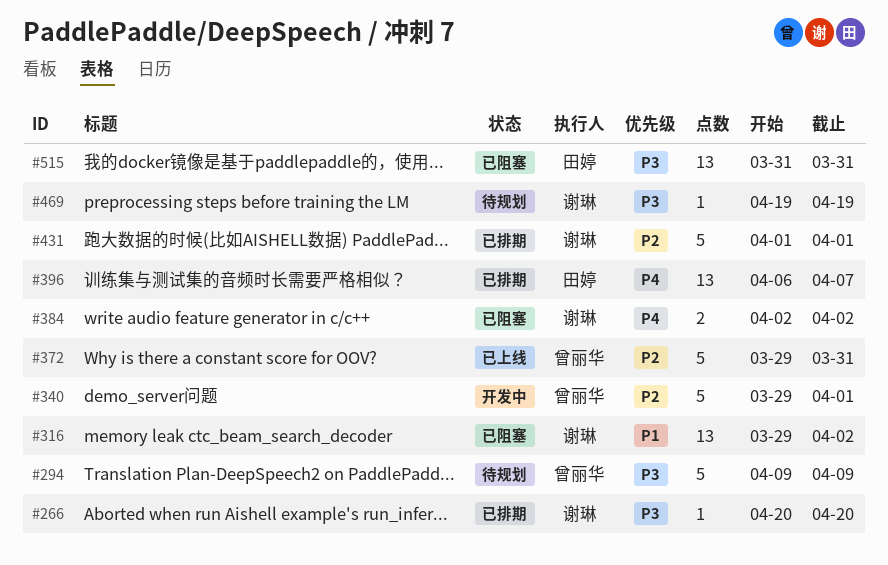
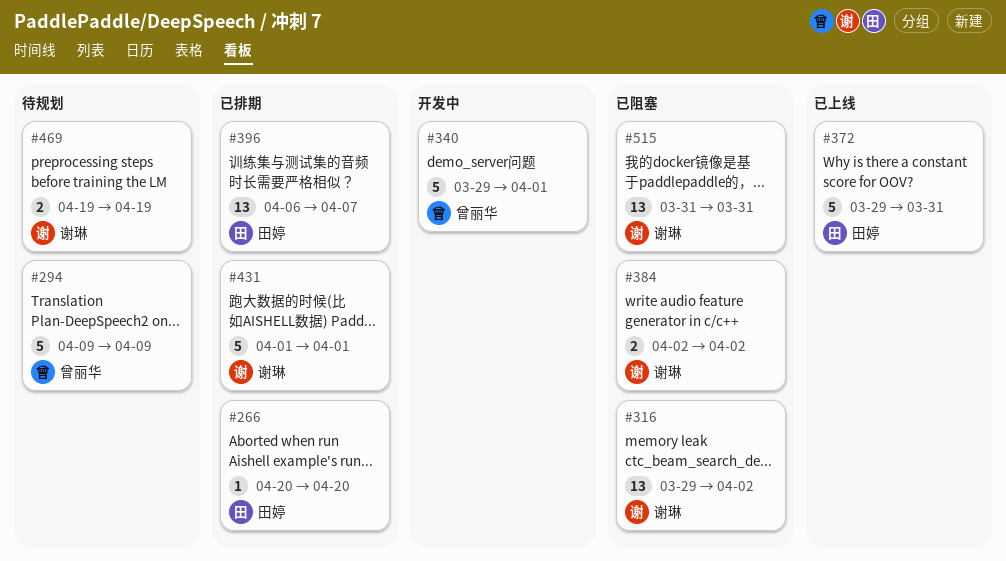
#266, owner: 谢琳 -> 田婷
#372, owner: 曾丽华 -> 田婷
#469, estimate: 1 -> 2
#515, owner: 田婷 -> 谢琳

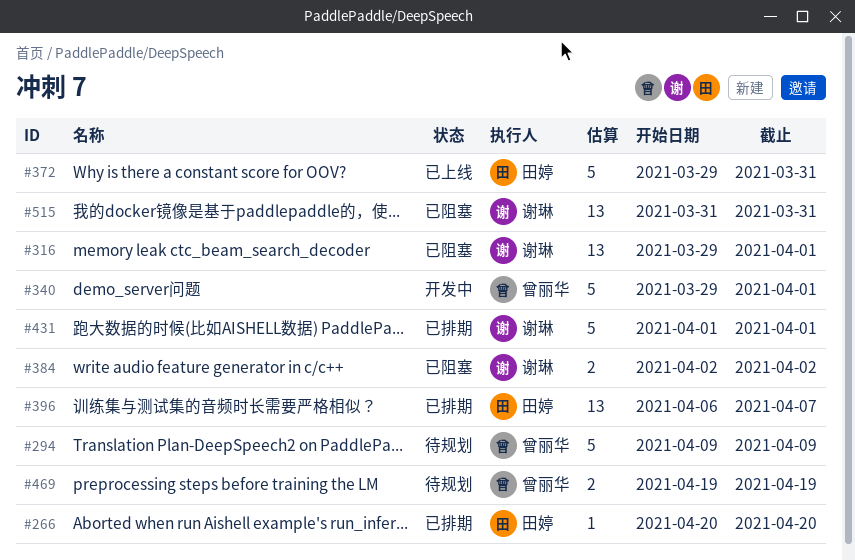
#316, due: Apr 2 -> Apr 1
#469, owner: 谢琳 -> 曾丽华

